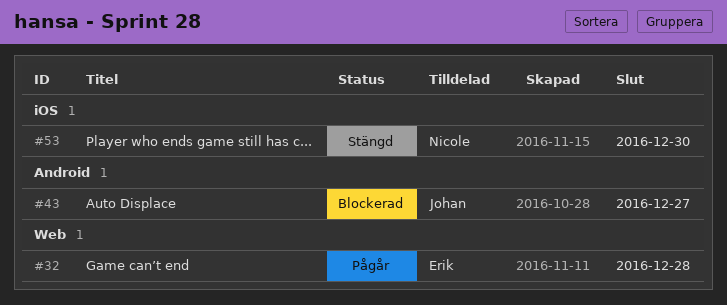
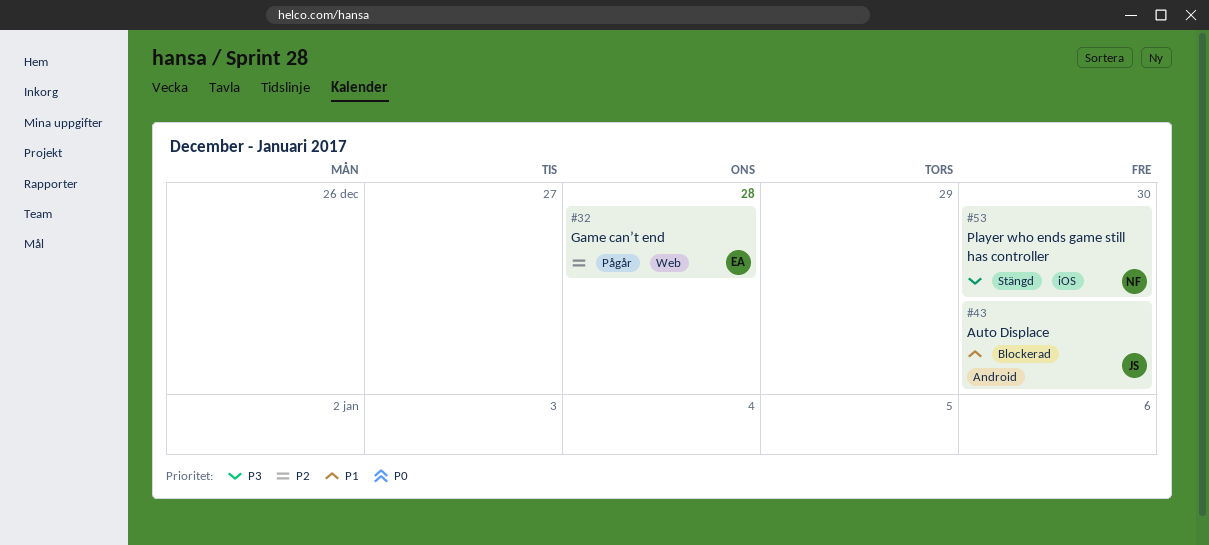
#43, due: Dec 27 -> Dec 30

